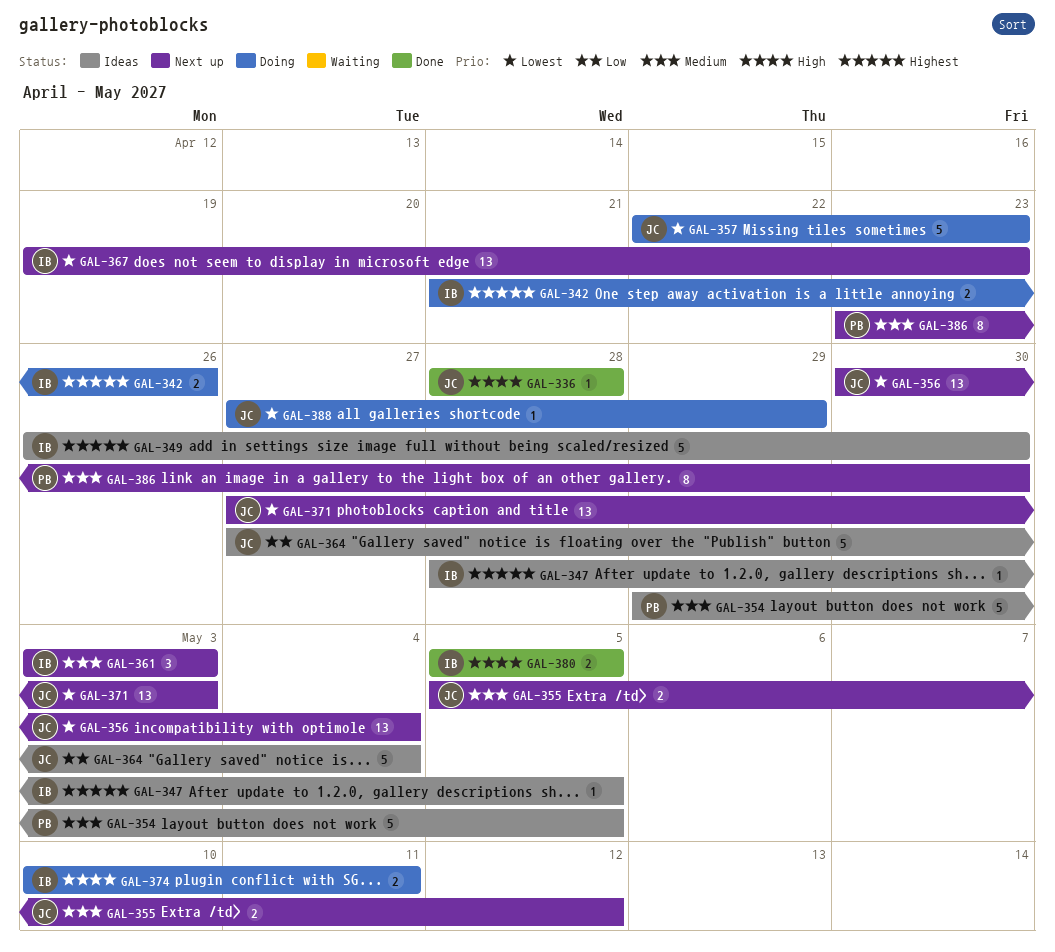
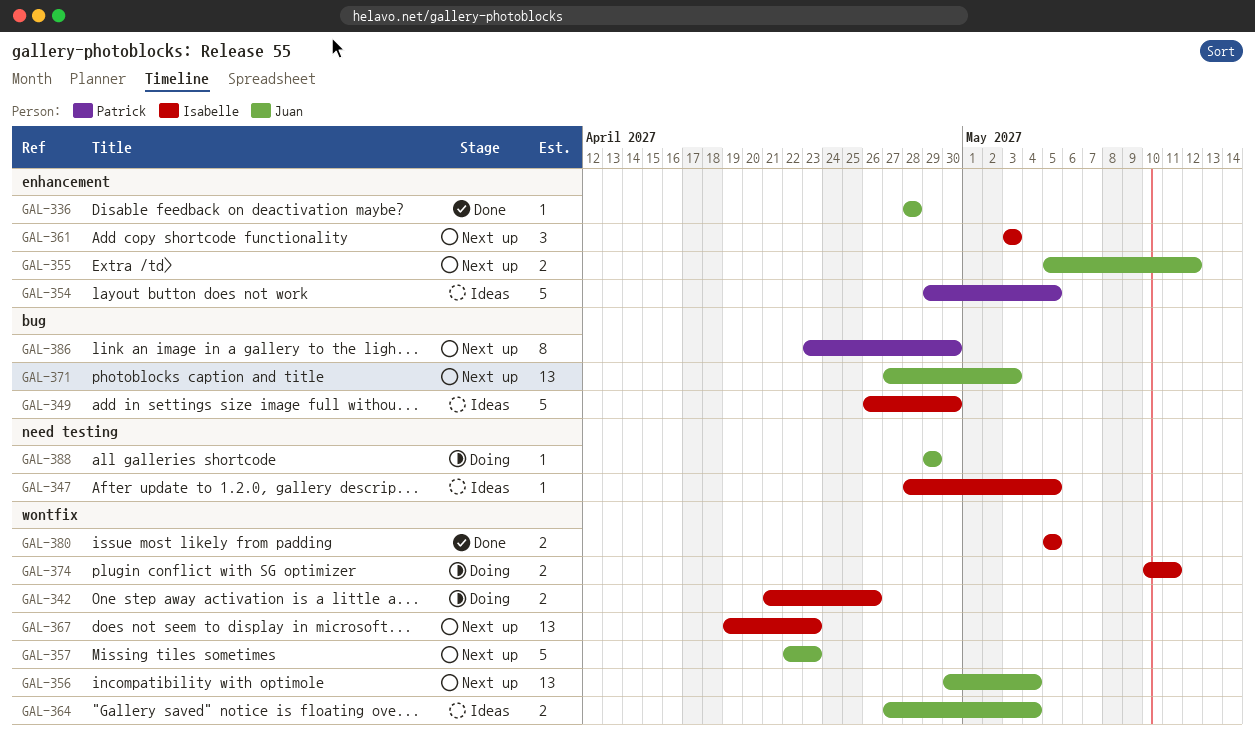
GAL-357, status: Doing -> Next up
GAL-364, estimate: 5 -> 2
GAL-388, start: Apr 27 -> Apr 29

